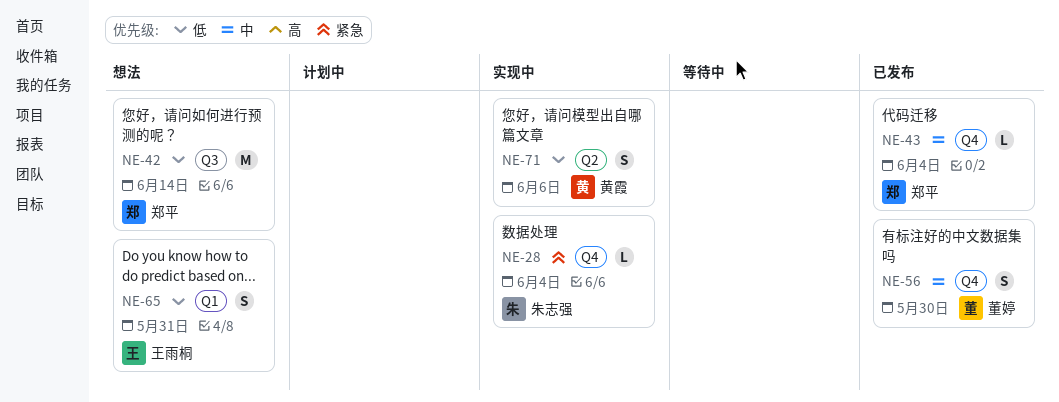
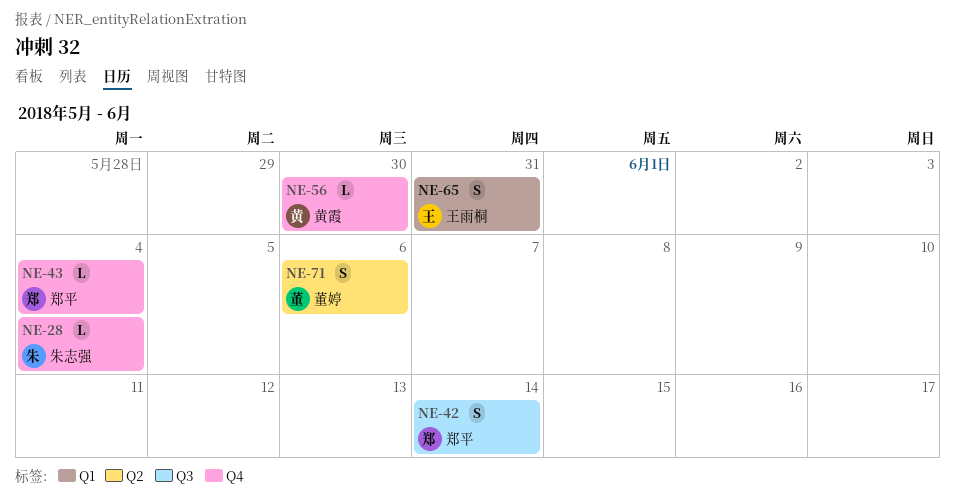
NE-42, estimate: M -> S
NE-56, owner: 董婷 -> 黄霞
NE-56, estimate: S -> L
NE-71, owner: 黄霞 -> 董婷

